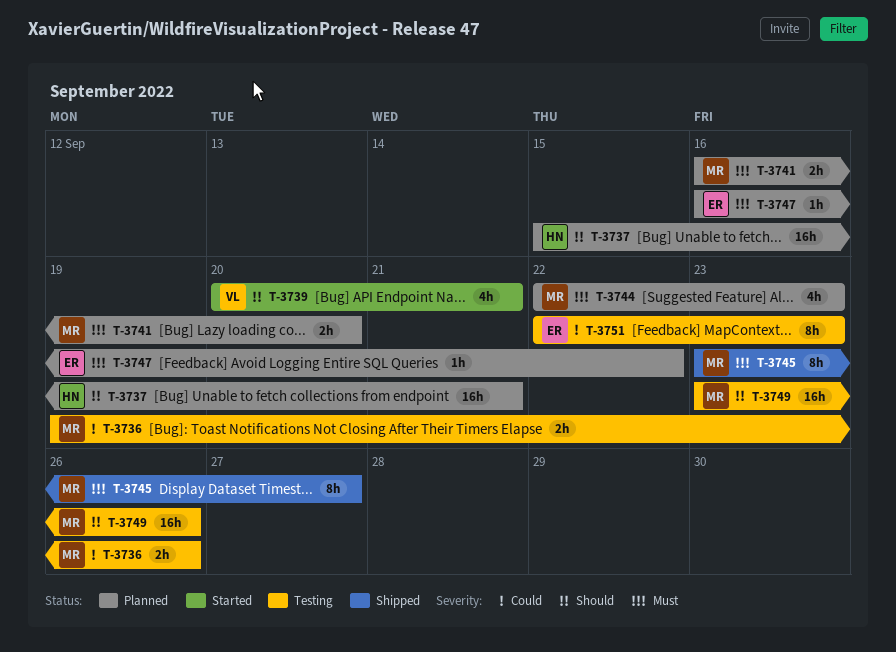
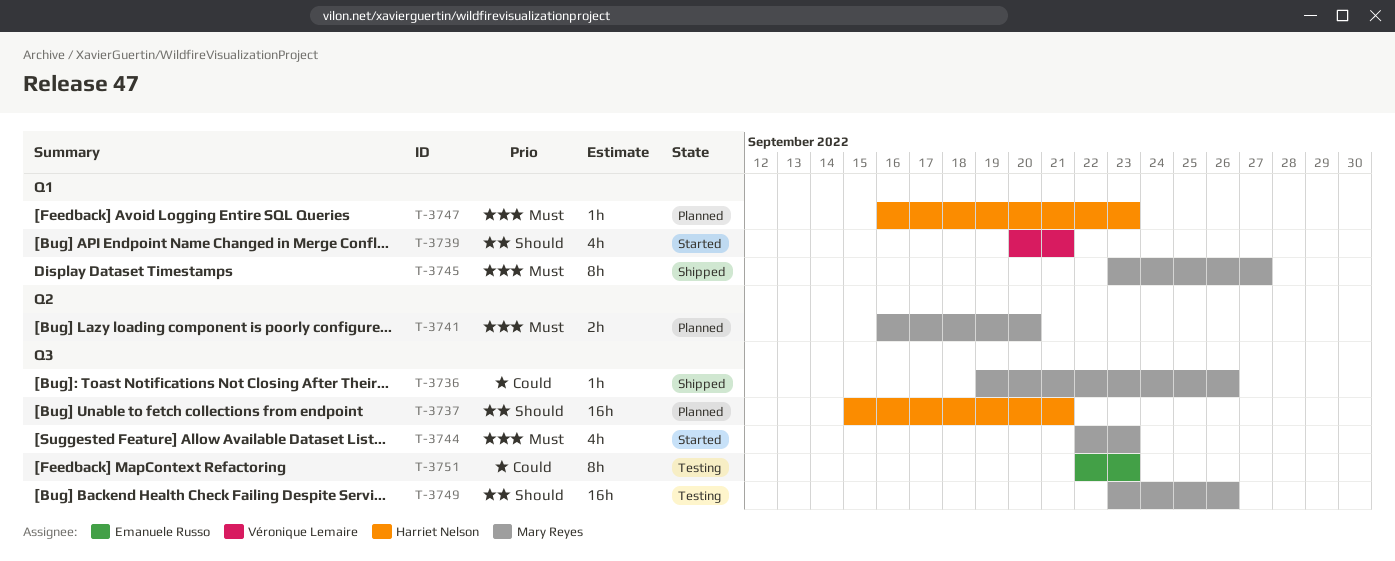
T-3736, status: Testing -> Shipped
T-3736, estimate: 2h -> 1h
T-3744, status: Planned -> Started
T-3747, owner: Emanuele Russo -> Harriet Nelson
T-3747, due: Sep 22 -> Sep 23

